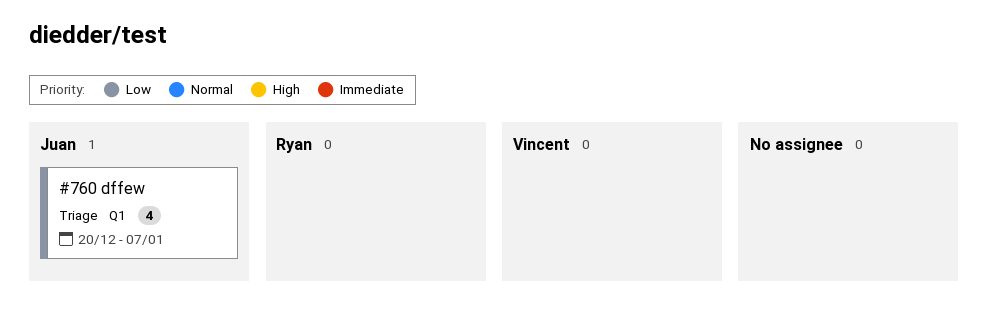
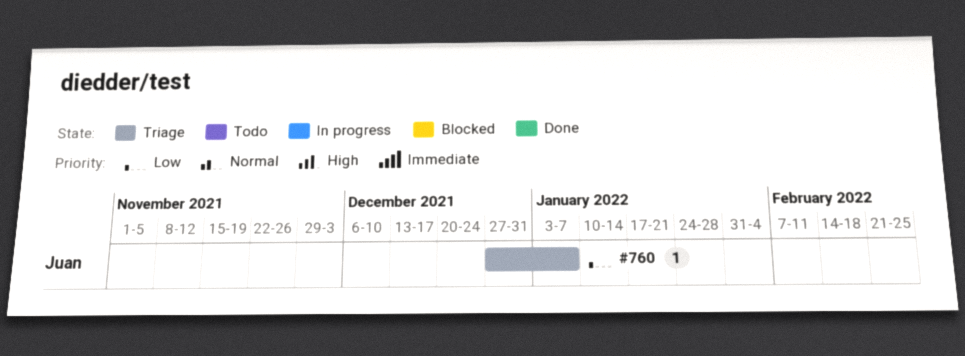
#760, estimate: 4 -> 1
#760, start: Dec 20 -> Dec 27

